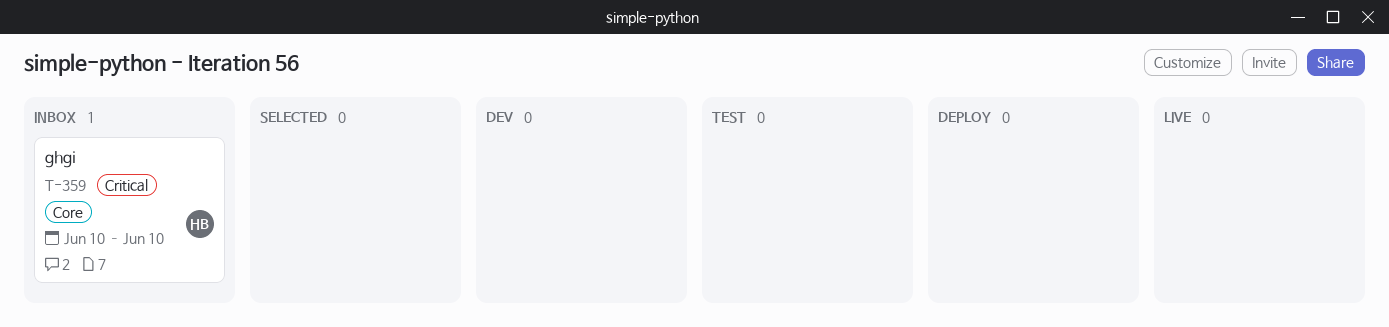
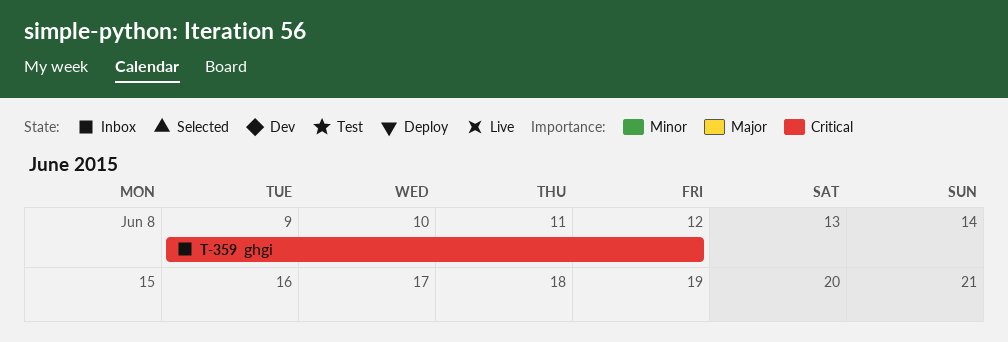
T-359, start: Jun 10 -> Jun 9
T-359, due: Jun 10 -> Jun 12

